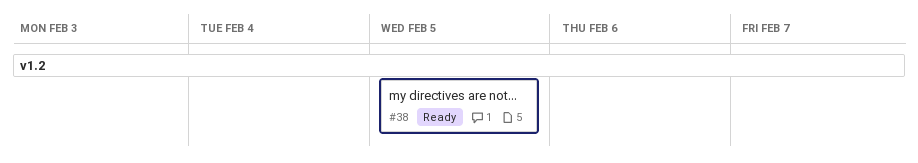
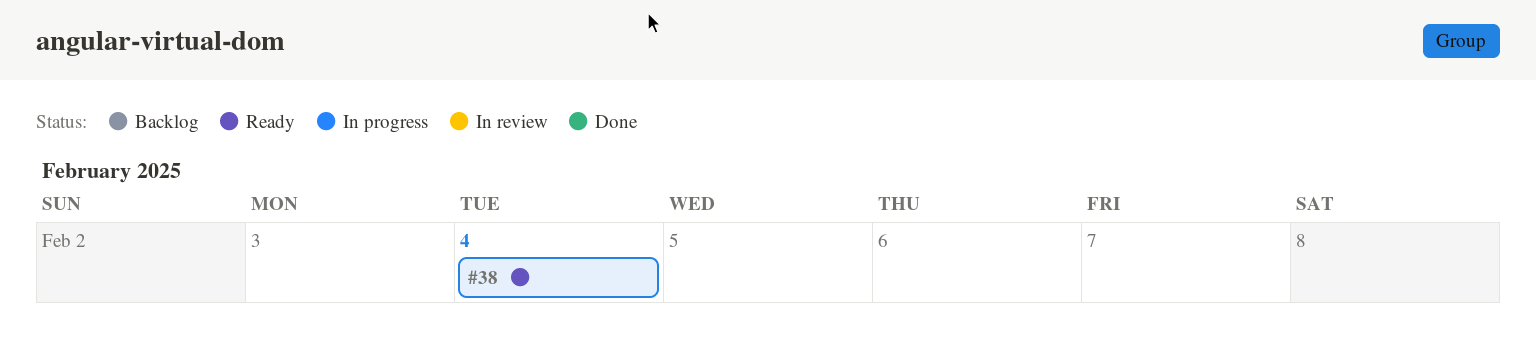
#38, due: Feb 5 -> Feb 4

